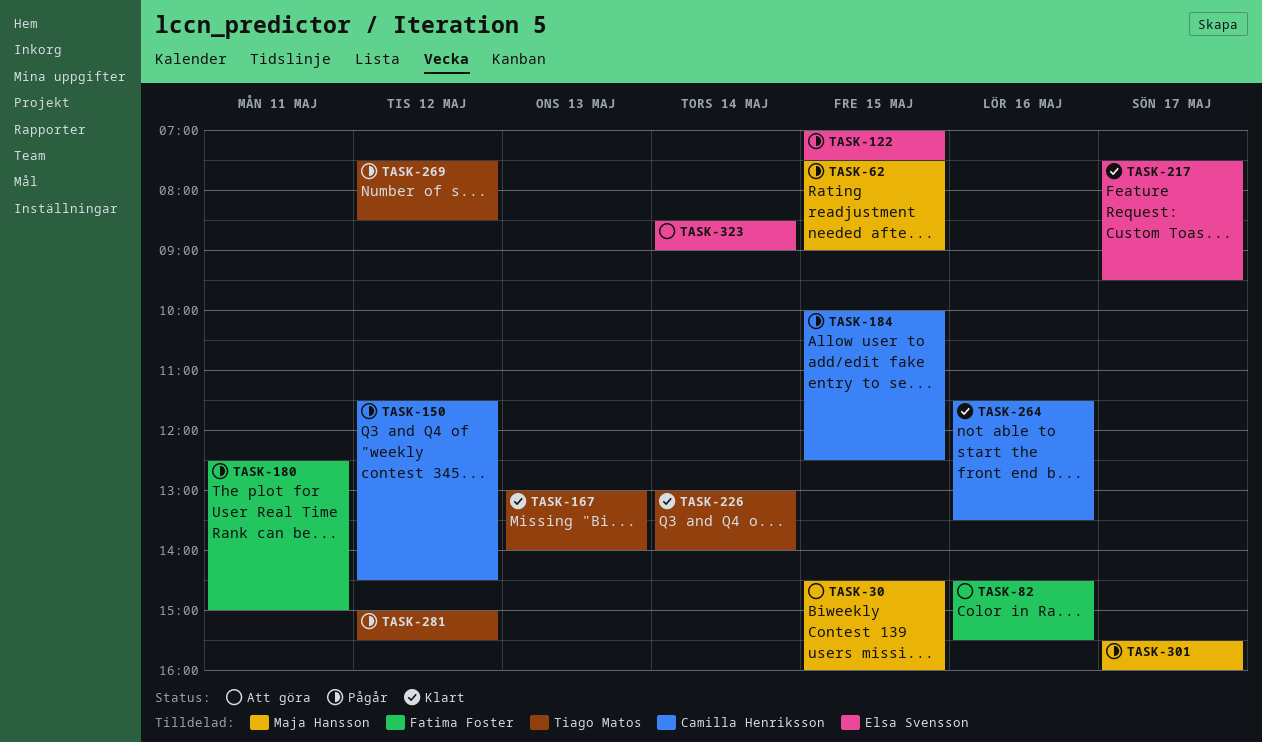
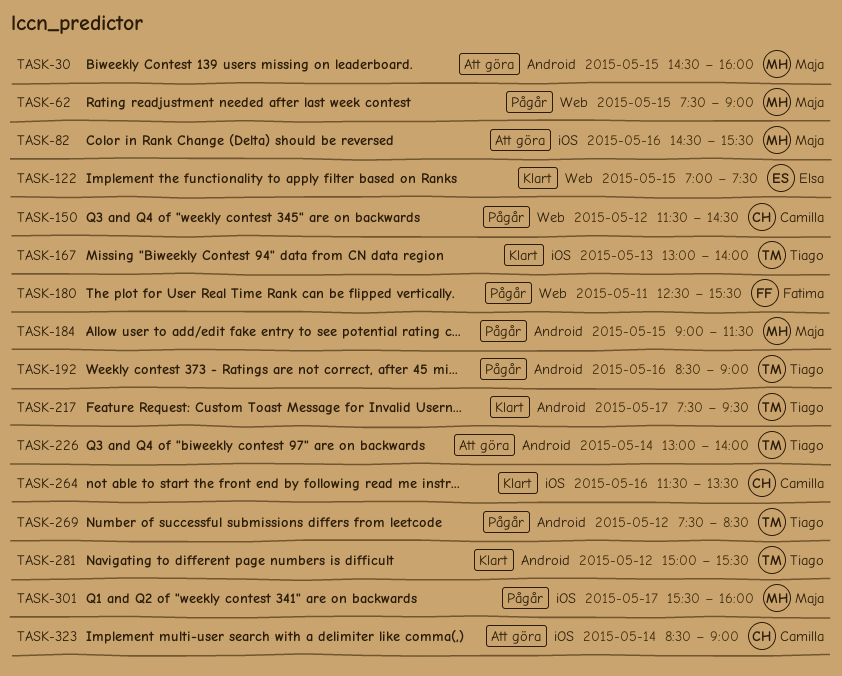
TASK-82, owner: Fatima Foster -> Maja Hansson
TASK-122, status: Pågår -> Klart
TASK-180, ends: 15:00 -> 15:30
TASK-184, owner: Camilla Henriksson -> Maja Hansson
TASK-184, begins: 10:00 -> 09:00
TASK-184, ends: 12:30 -> 11:30
TASK-192: none -> present
TASK-217, owner: Elsa Svensson -> Tiago Matos
TASK-226, status: Klart -> Att göra
TASK-281, status: Pågår -> Klart
TASK-323, owner: Elsa Svensson -> Camilla Henriksson

